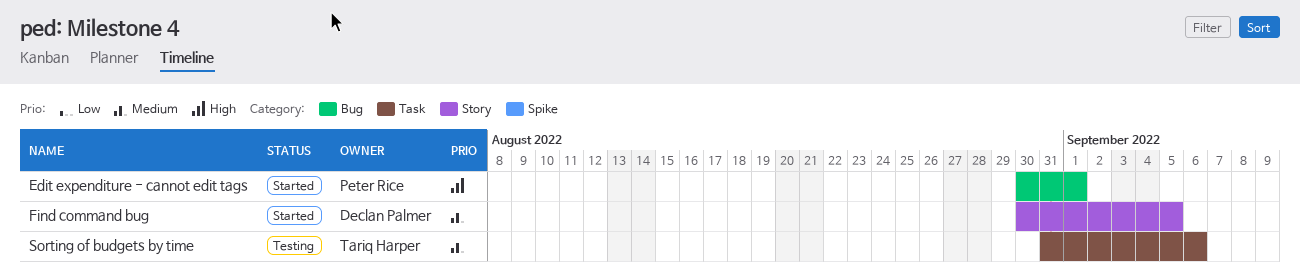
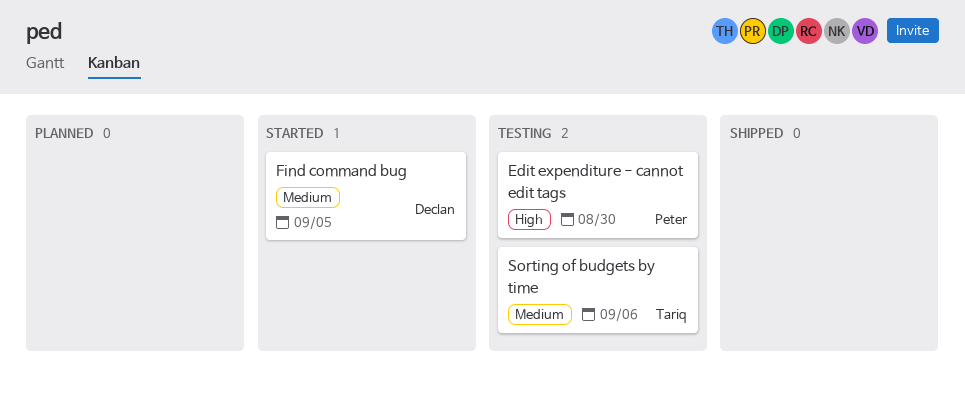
Edit expenditure - cannot edit tags, status: Started -> Testing
Edit expenditure - cannot edit tags, due: Sep 1 -> Aug 30

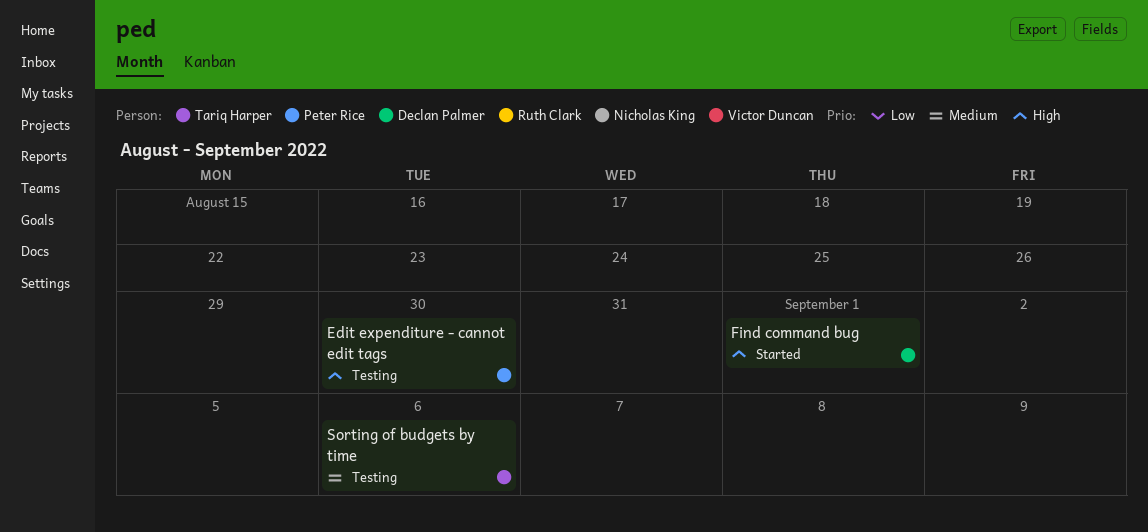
Find command bug, priority: Medium -> High
Find command bug, due: Sep 5 -> Sep 1

